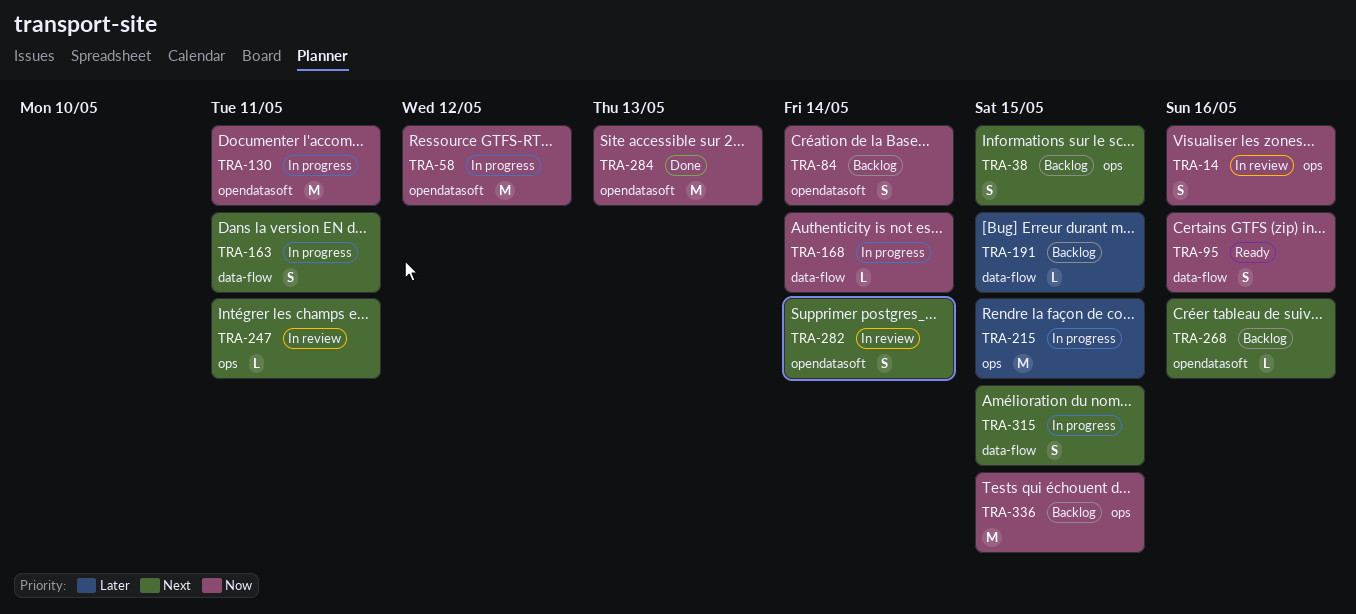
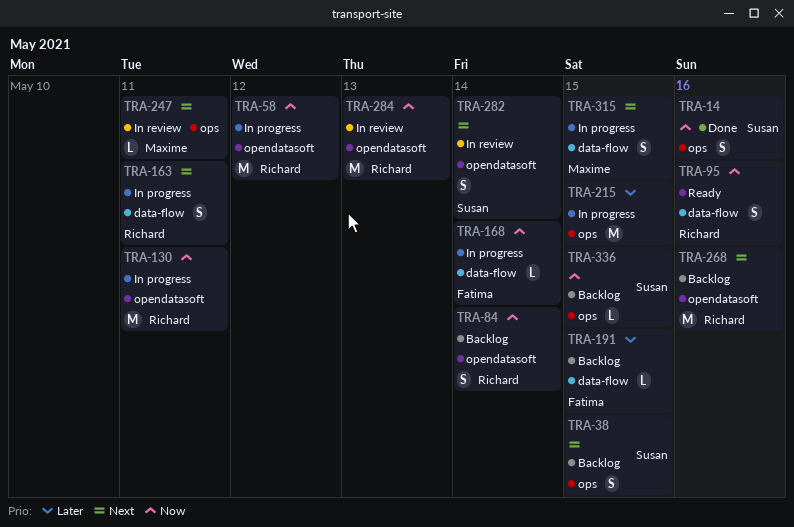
TRA-14, status: In review -> Done
TRA-268, estimate: L -> M
TRA-284, status: Done -> In review
TRA-336, estimate: M -> L

